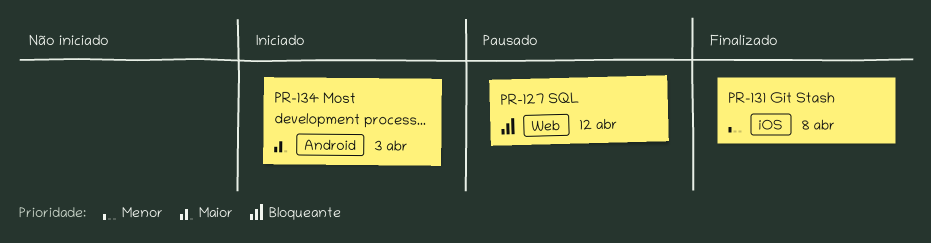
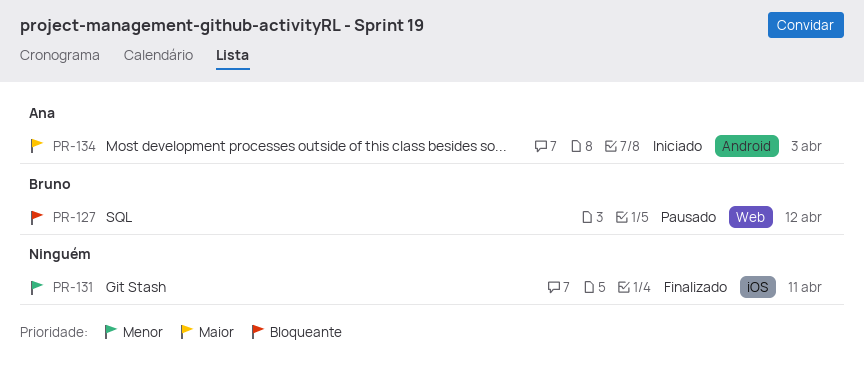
PR-131, due: Apr 8 -> Apr 11

